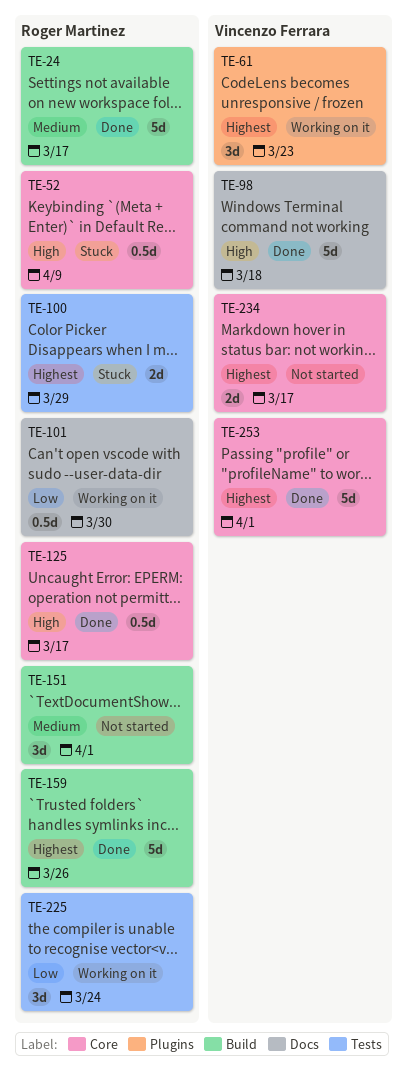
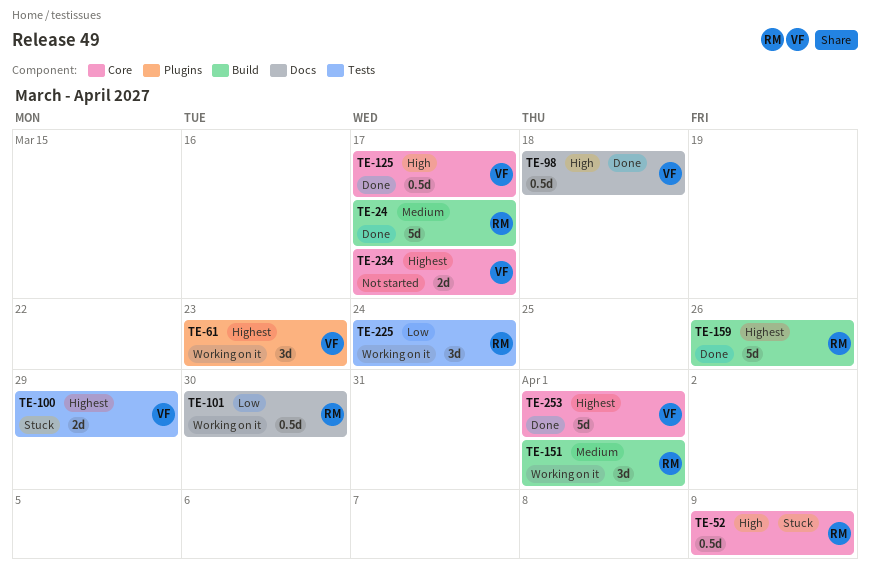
TE-98, estimate: 5d -> 0.5d
TE-100, owner: Roger Martinez -> Vincenzo Ferrara
TE-125, owner: Roger Martinez -> Vincenzo Ferrara
TE-151, status: Not started -> Working on it

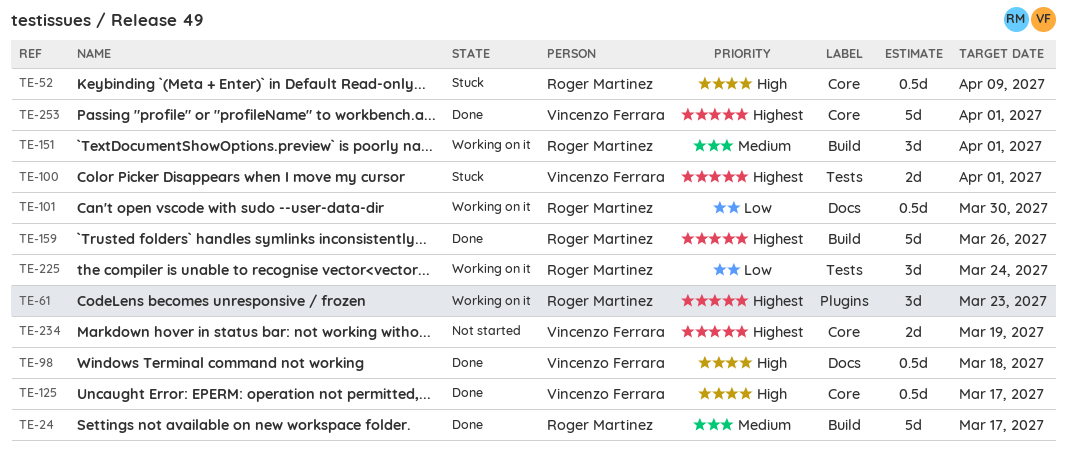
TE-61, owner: Vincenzo Ferrara -> Roger Martinez
TE-100, due: Mar 29 -> Apr 1
TE-234, due: Mar 17 -> Mar 19

